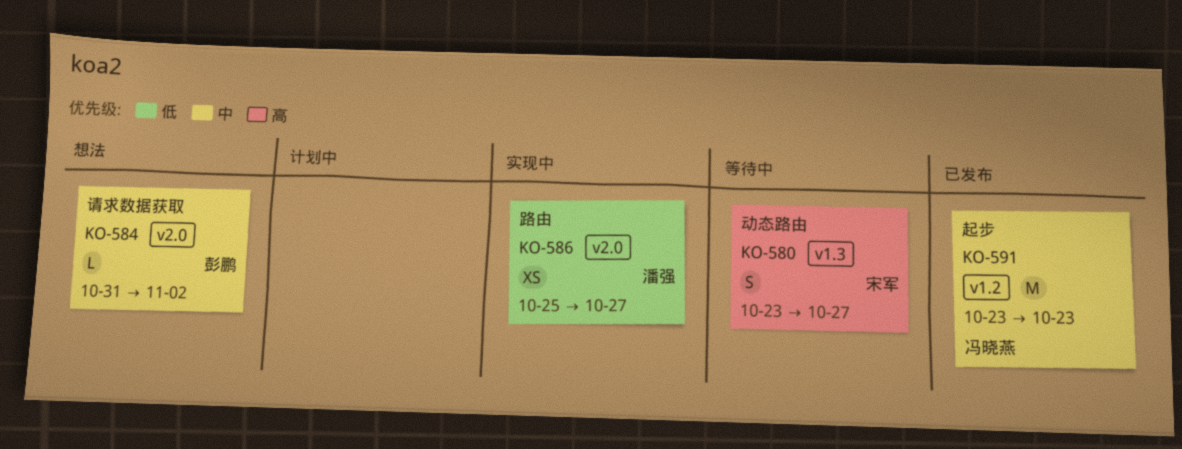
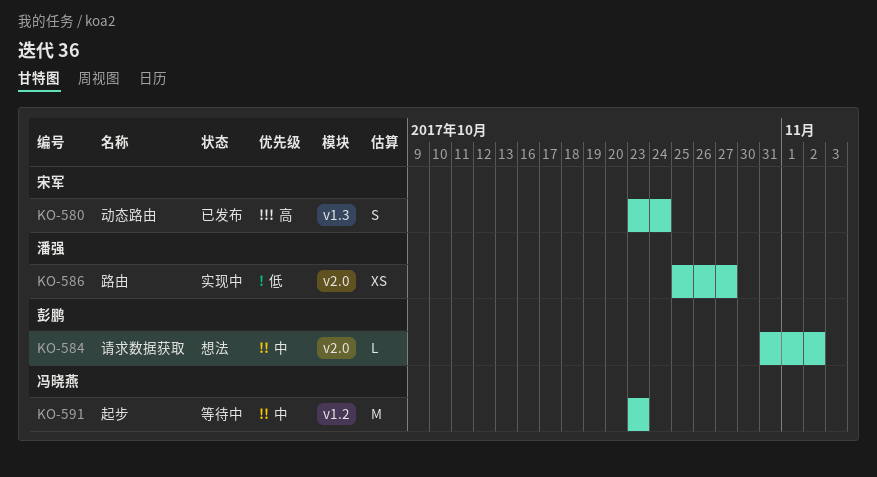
KO-580, status: 等待中 -> 已发布
KO-580, due: Oct 27 -> Oct 24
KO-591, status: 已发布 -> 等待中

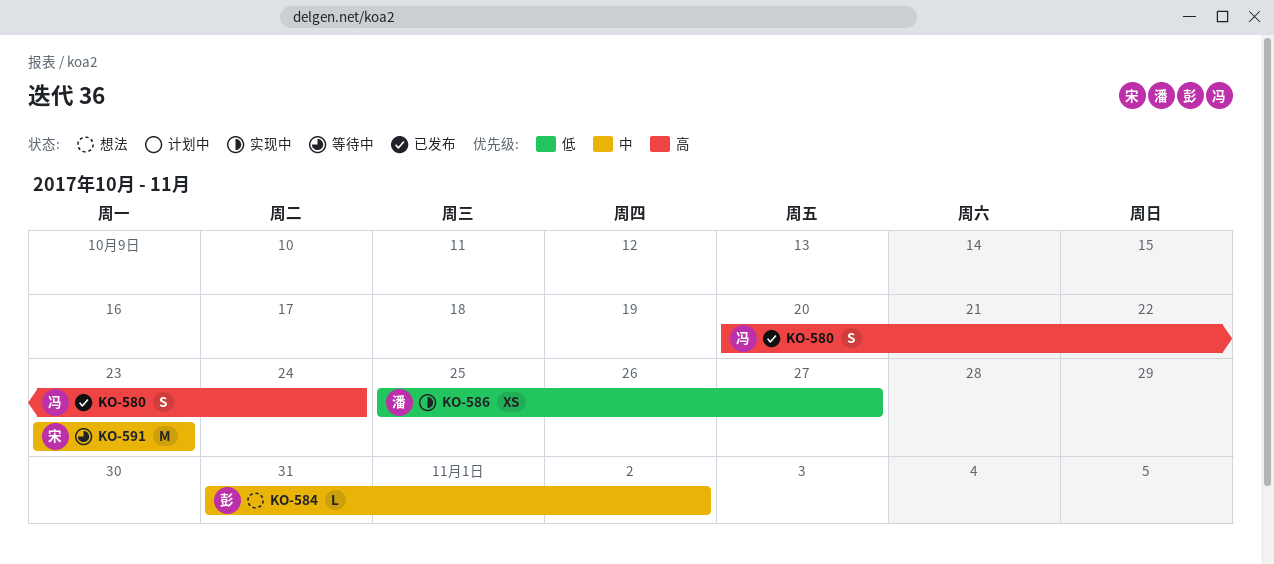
KO-580, owner: 宋军 -> 冯晓燕
KO-580, start: Oct 23 -> Oct 20
KO-591, owner: 冯晓燕 -> 宋军

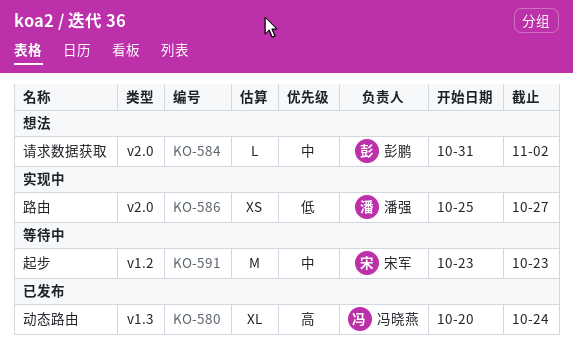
KO-580, estimate: S -> XL

